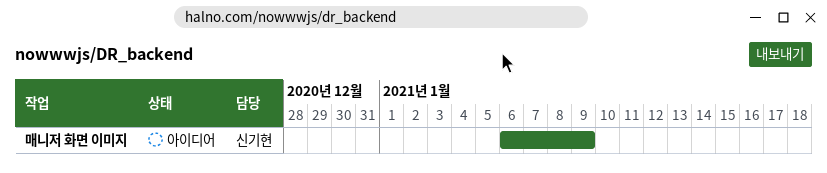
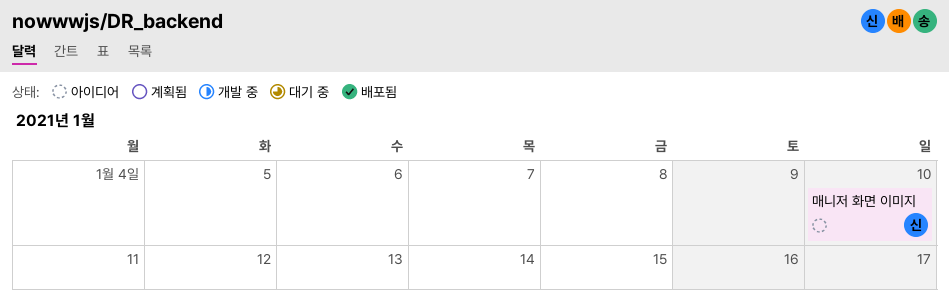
매니저 화면 이미지, due: Jan 9 -> Jan 10

